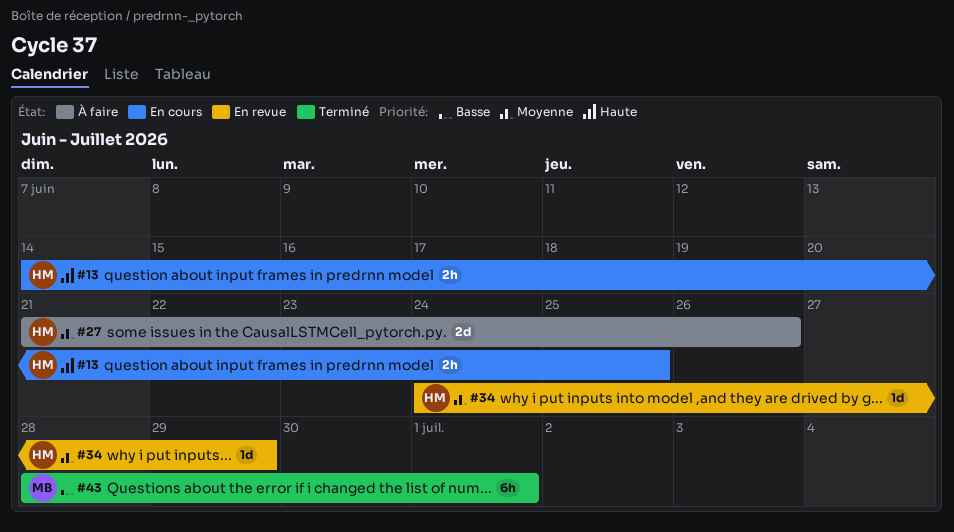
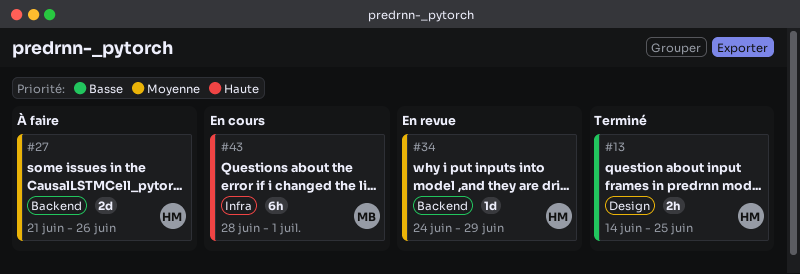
#13, status: En cours -> Terminé
#13, priority: Haute -> Basse
#43, status: Terminé -> En cours
#43, priority: Basse -> Haute

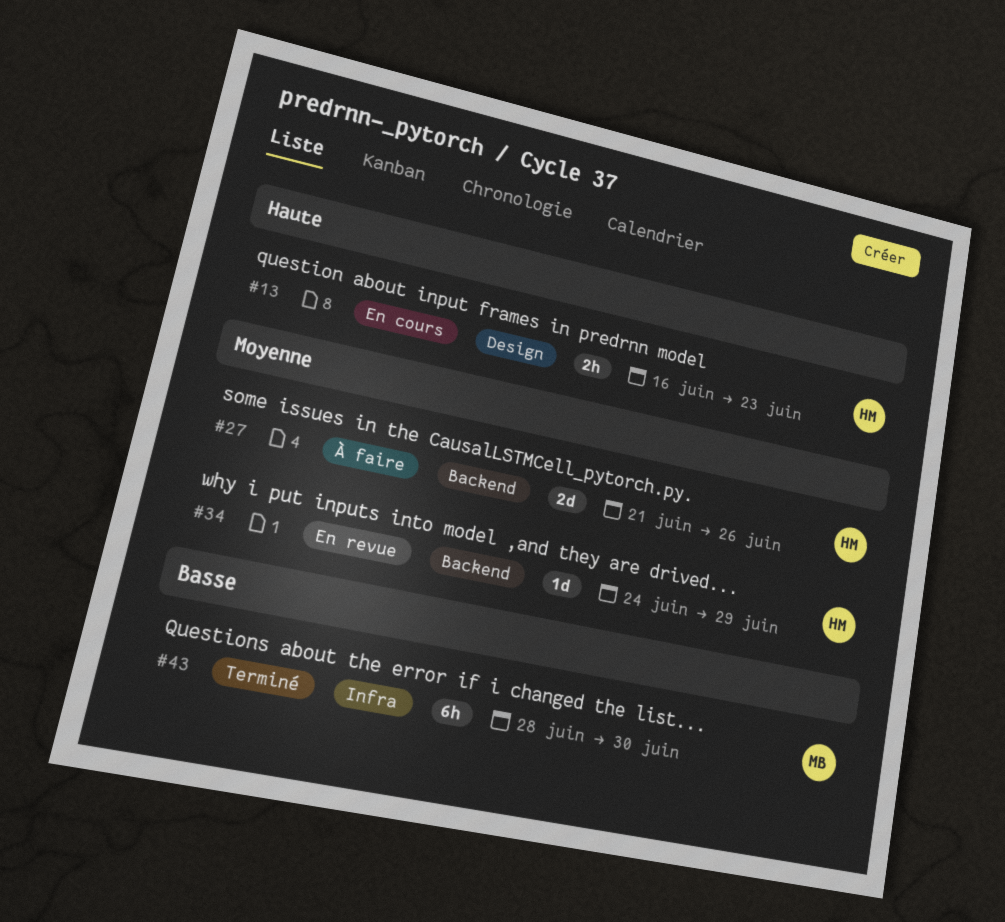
#13, status: Terminé -> En cours
#13, priority: Basse -> Haute
#13, start: Jun 14 -> Jun 16
#13, due: Jun 25 -> Jun 23
#43, status: En cours -> Terminé
#43, priority: Haute -> Basse
#43, due: Jul 1 -> Jun 30

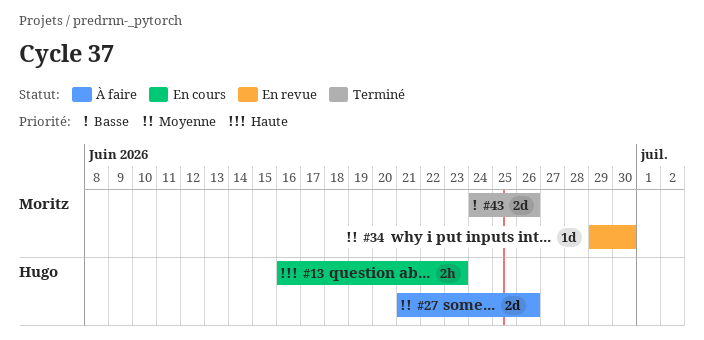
#34, owner: Hugo -> Moritz
#34, start: Jun 24 -> Jun 29
#34, due: Jun 29 -> Jun 30
#43, estimate: 6h -> 2d
#43, start: Jun 28 -> Jun 24
#43, due: Jun 30 -> Jun 26

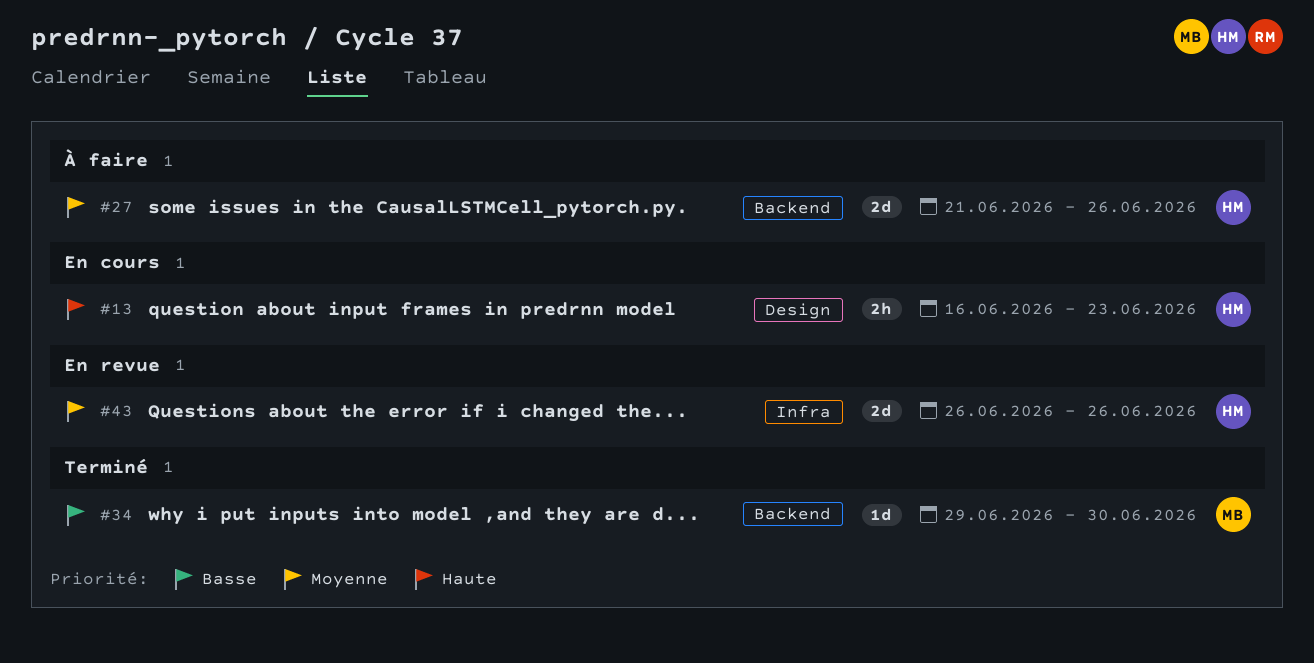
#34, status: En revue -> Terminé
#34, priority: Moyenne -> Basse
#43, status: Terminé -> En revue
#43, owner: Moritz -> Hugo
#43, priority: Basse -> Moyenne
#43, start: Jun 24 -> Jun 26

